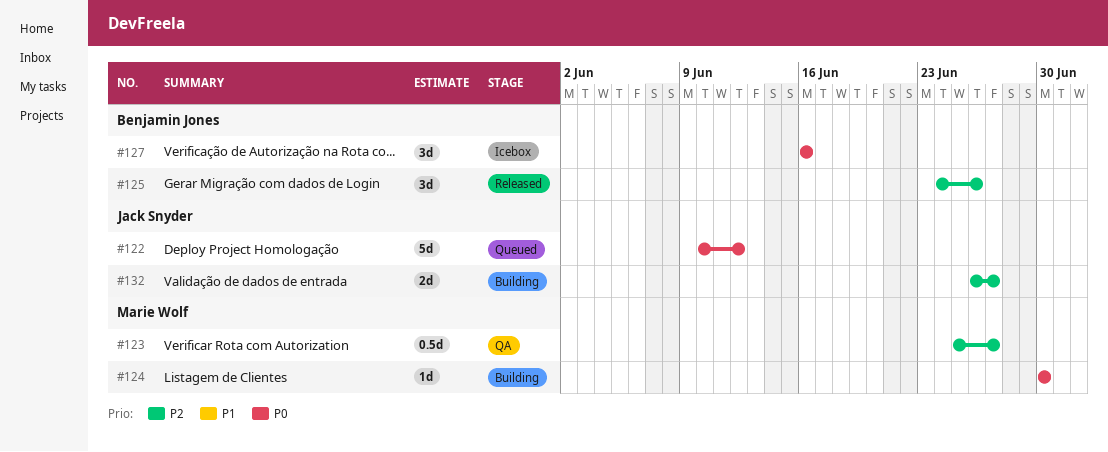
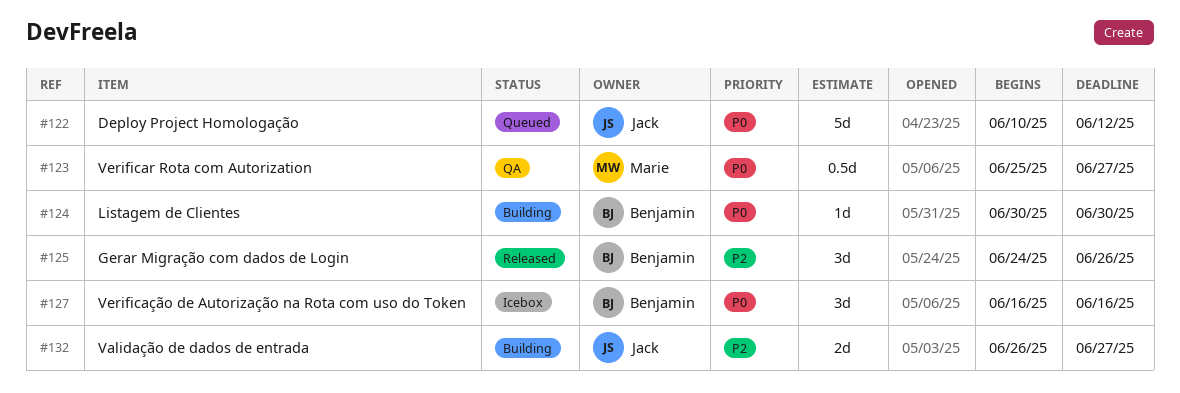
#123, priority: P2 -> P0
#124, owner: Marie Wolf -> Benjamin Jones

